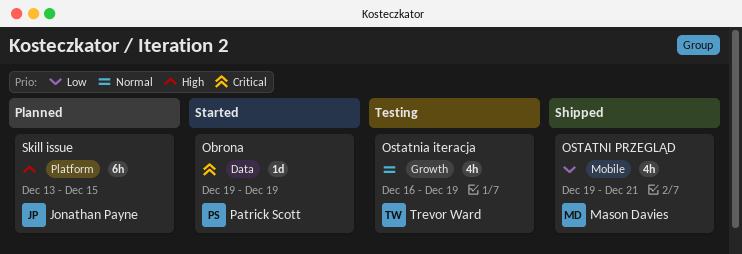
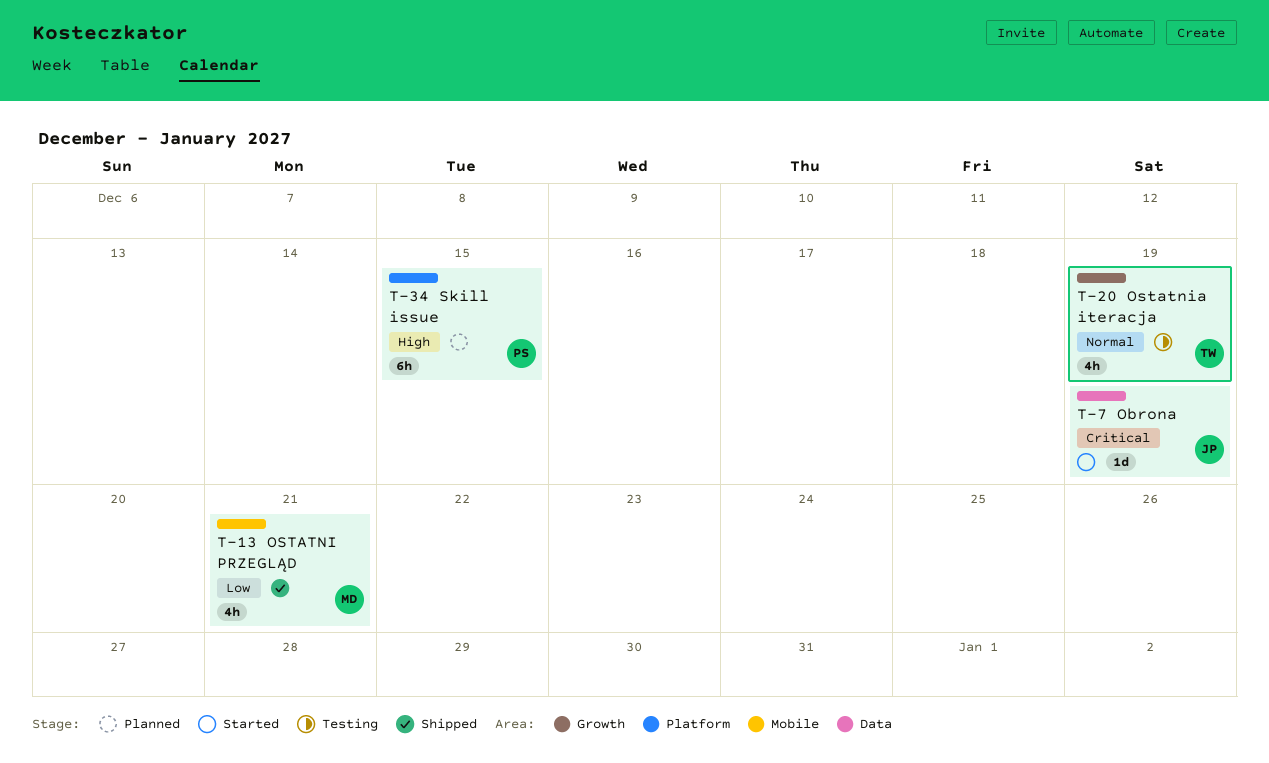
Obrona, owner: Patrick Scott -> Jonathan Payne
Skill issue, owner: Jonathan Payne -> Patrick Scott

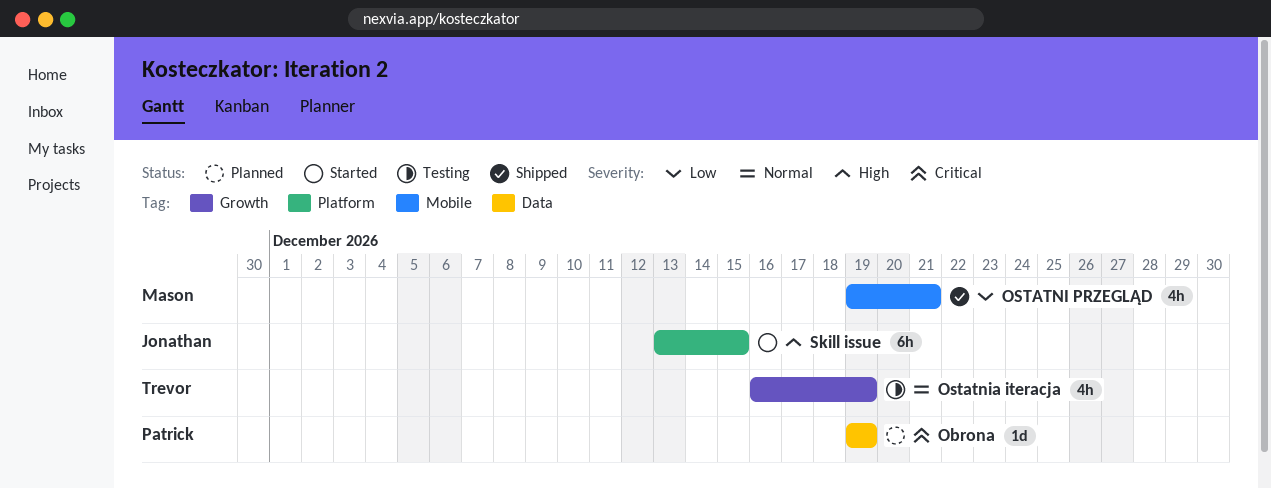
Obrona, status: Started -> Planned
Obrona, owner: Jonathan -> Patrick
Skill issue, status: Planned -> Started
Skill issue, owner: Patrick -> Jonathan

